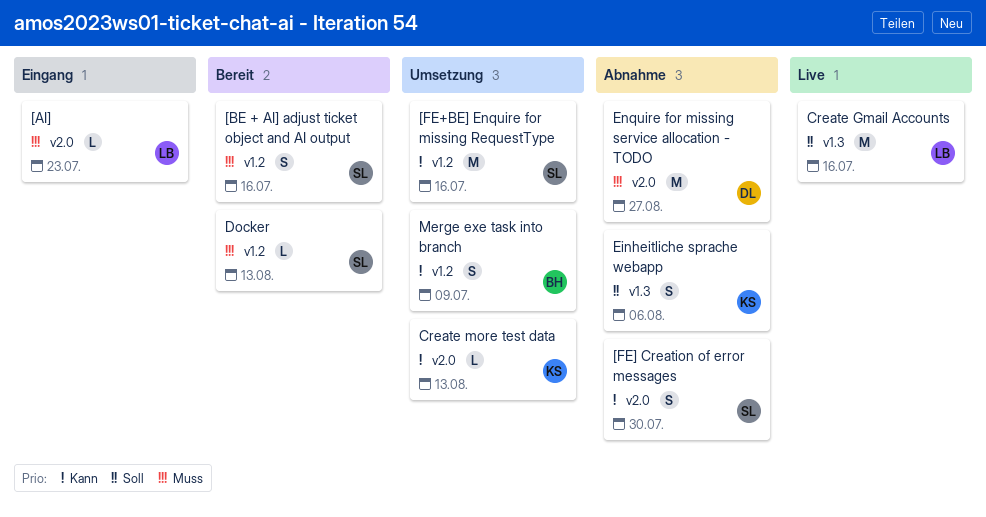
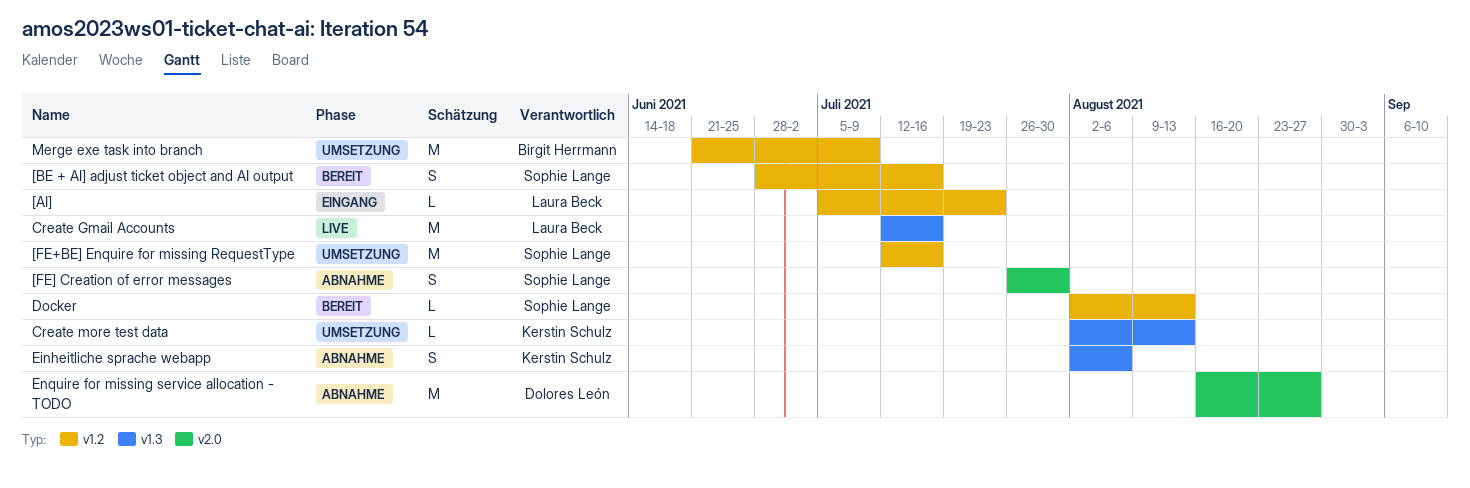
[AI], label: v2.0 -> v1.2
Create more test data, label: v2.0 -> v1.3
Merge exe task into branch, estimate: S -> M

